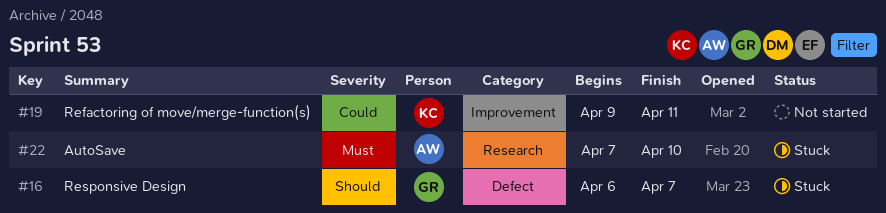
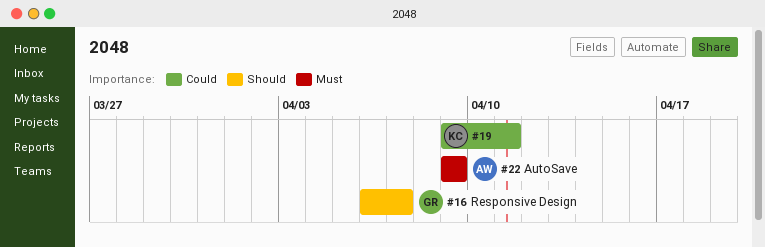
#22, start: Apr 7 -> Apr 9
#22, due: Apr 10 -> Apr 9

